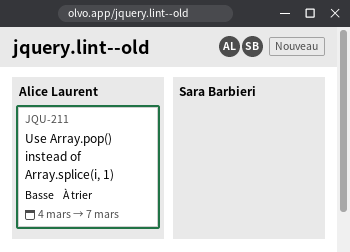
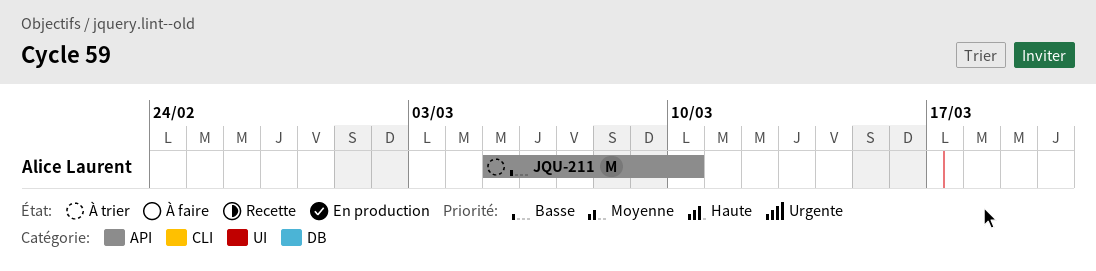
JQU-211, start: Mar 4 -> Mar 5
JQU-211, due: Mar 7 -> Mar 10

